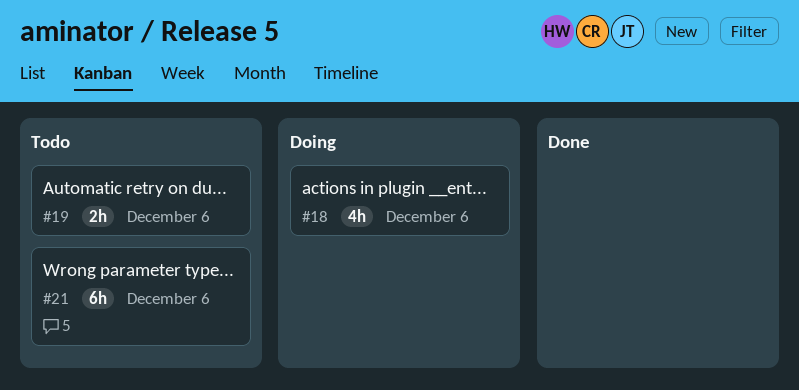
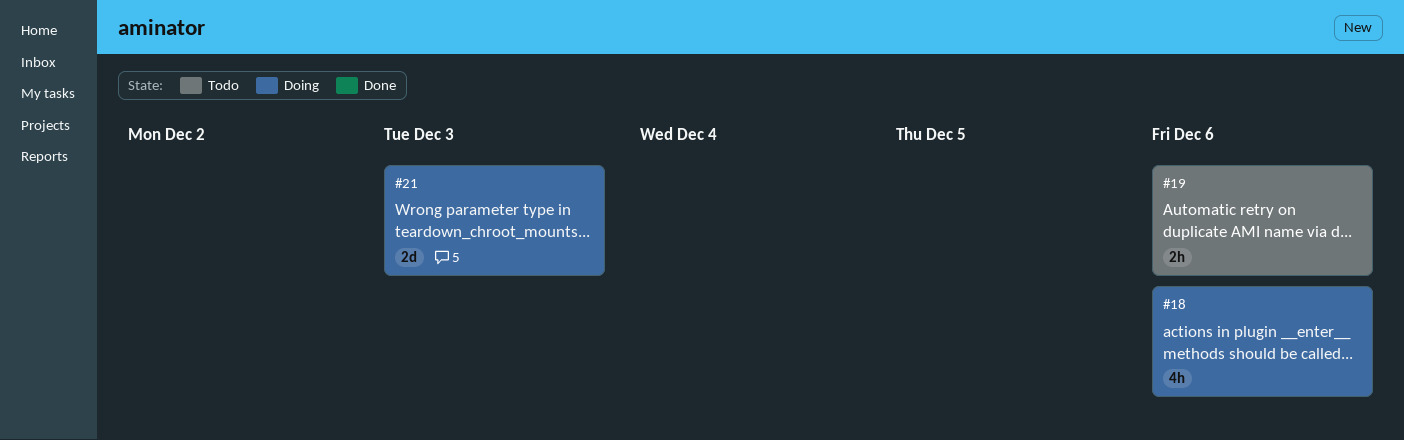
#21, status: Todo -> Doing
#21, estimate: 6h -> 2d
#21, due: Dec 6 -> Dec 3

